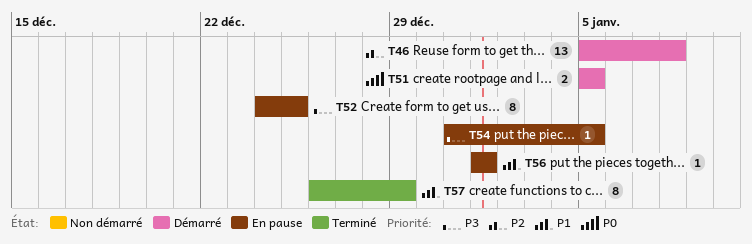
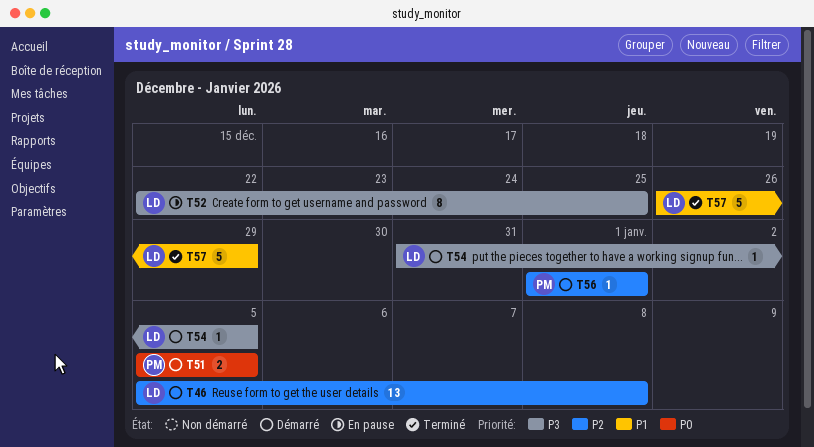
T52, start: Dec 24 -> Dec 22
T54, status: En pause -> Démarré
T56, status: En pause -> Démarré
T56, priority: P1 -> P2
T57, estimate: 8 -> 5

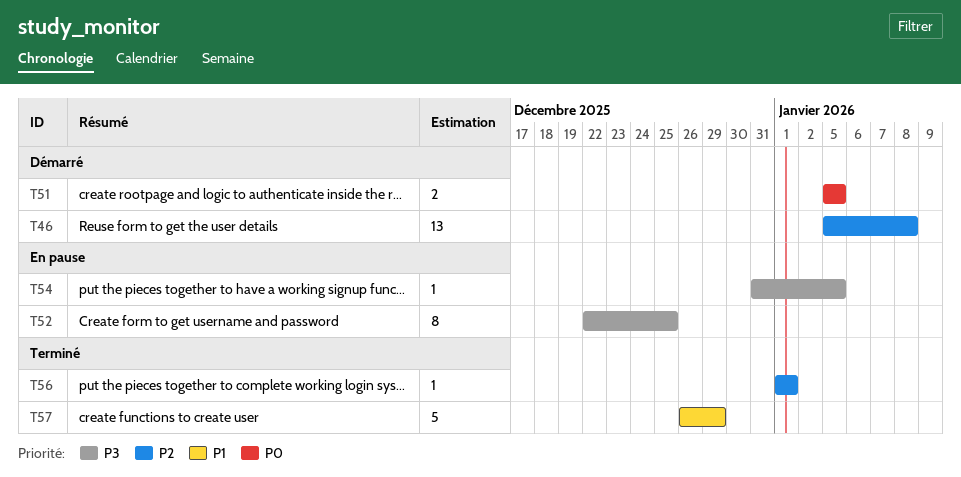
T54, status: Démarré -> En pause
T56, status: Démarré -> Terminé

